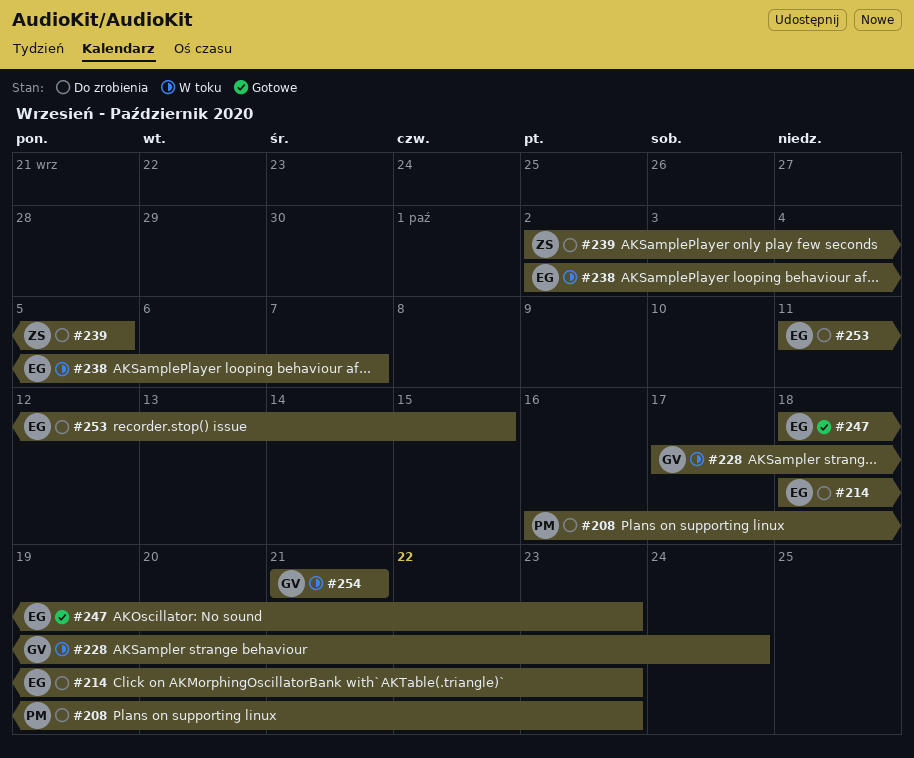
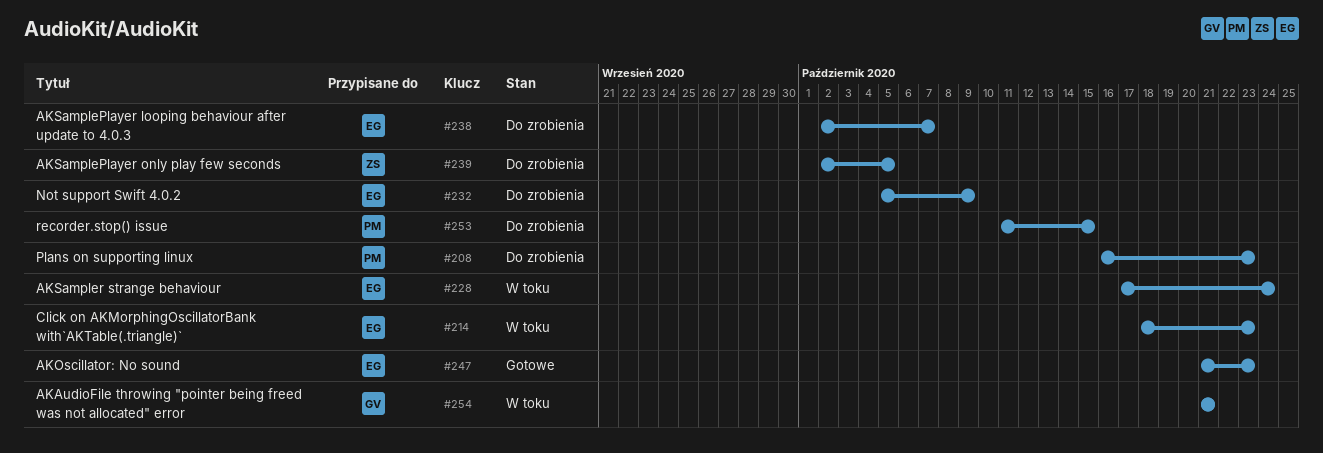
#214, status: Do zrobienia -> W toku
#228, owner: GV -> EG
#232: none -> present
#238, status: W toku -> Do zrobienia
#247, start: Oct 18 -> Oct 21
#253, owner: EG -> PM

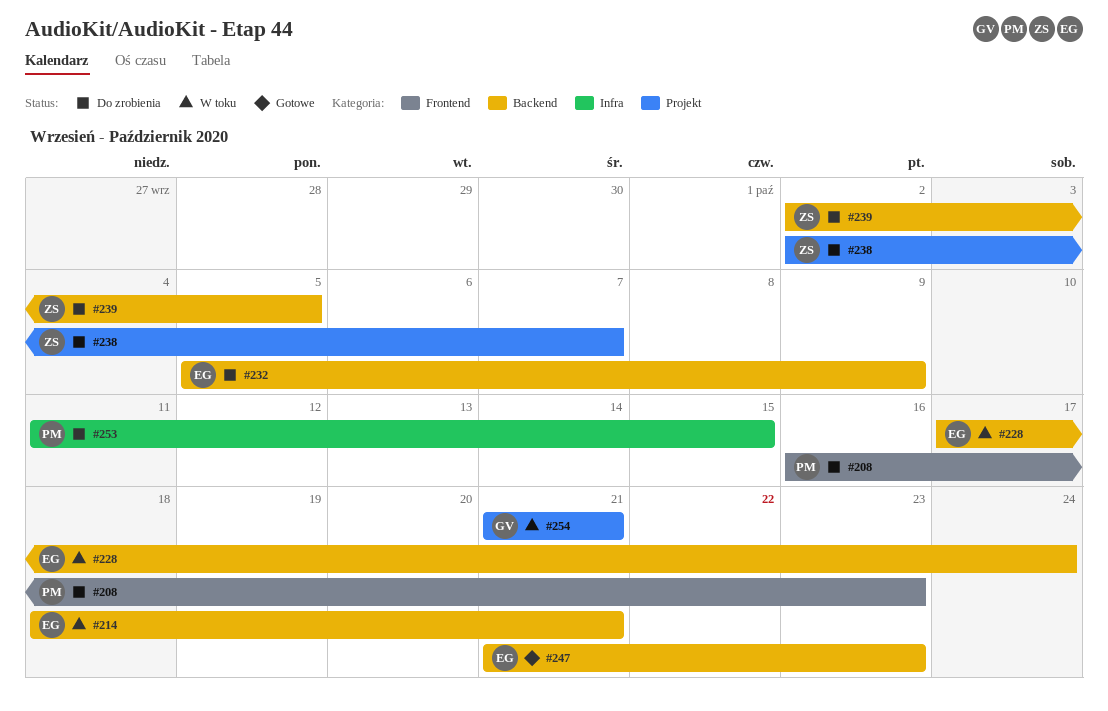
#214, due: Oct 23 -> Oct 21
#238, owner: EG -> ZS

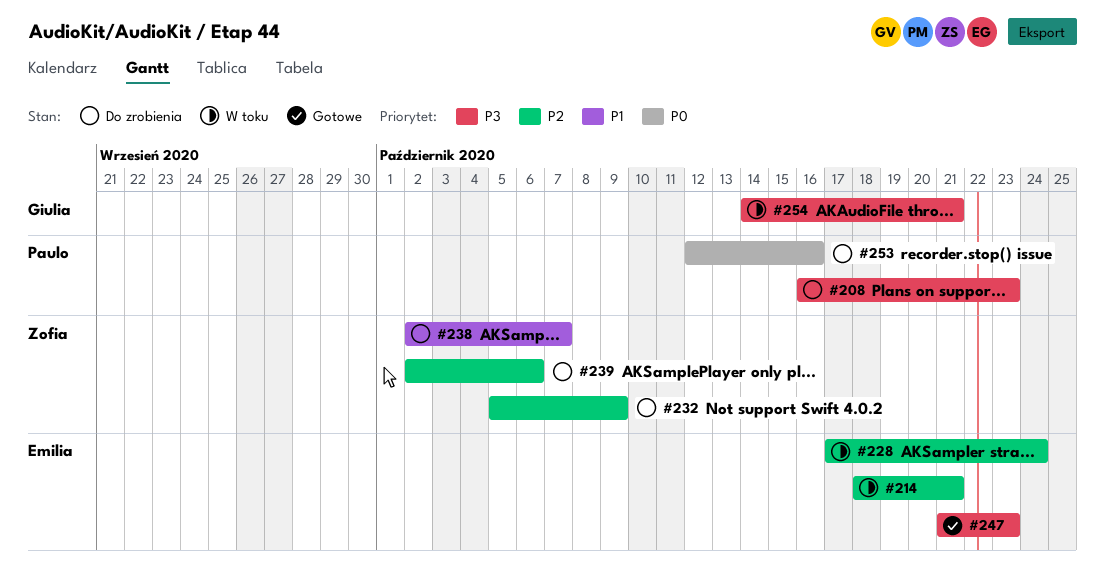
#232, owner: Emilia -> Zofia
#239, due: Oct 5 -> Oct 6
#253, start: Oct 11 -> Oct 12
#253, due: Oct 15 -> Oct 16
#254, start: Oct 21 -> Oct 14

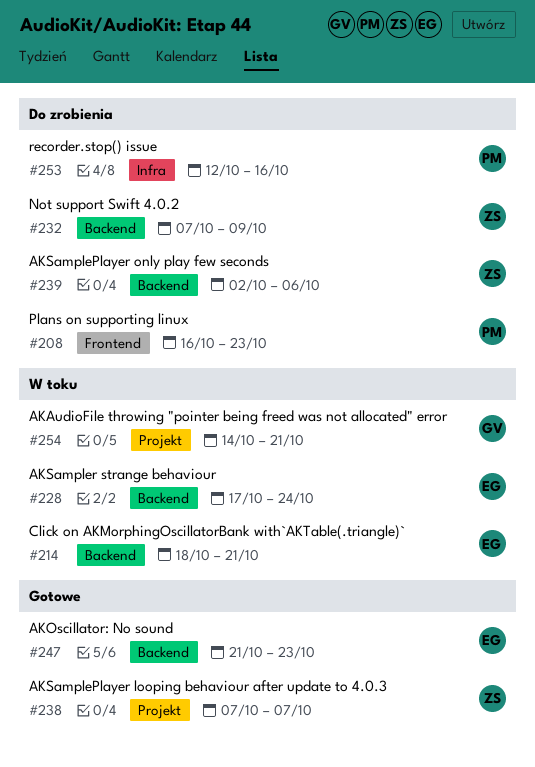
#232, start: Oct 5 -> Oct 7
#238, status: Do zrobienia -> Gotowe
#238, start: Oct 2 -> Oct 7

